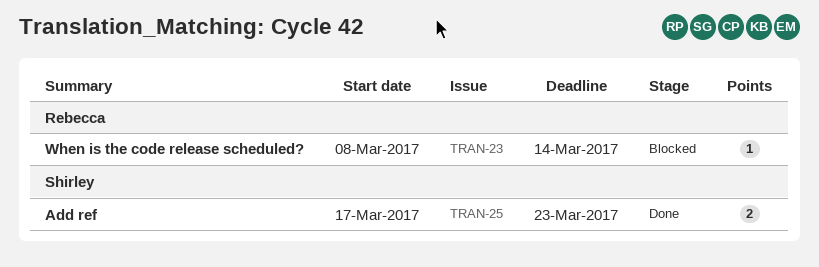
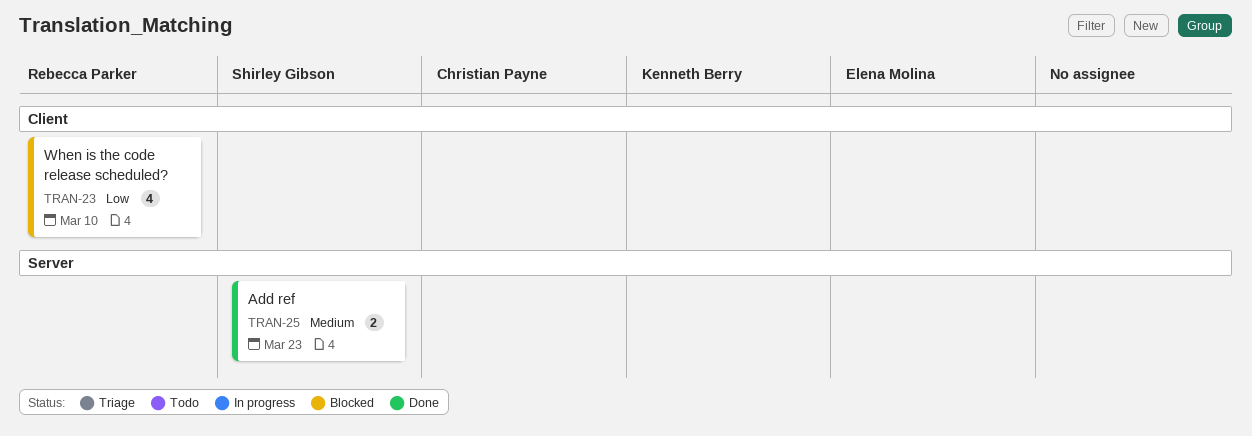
TRAN-23, estimate: 1 -> 4
TRAN-23, due: Mar 14 -> Mar 10

